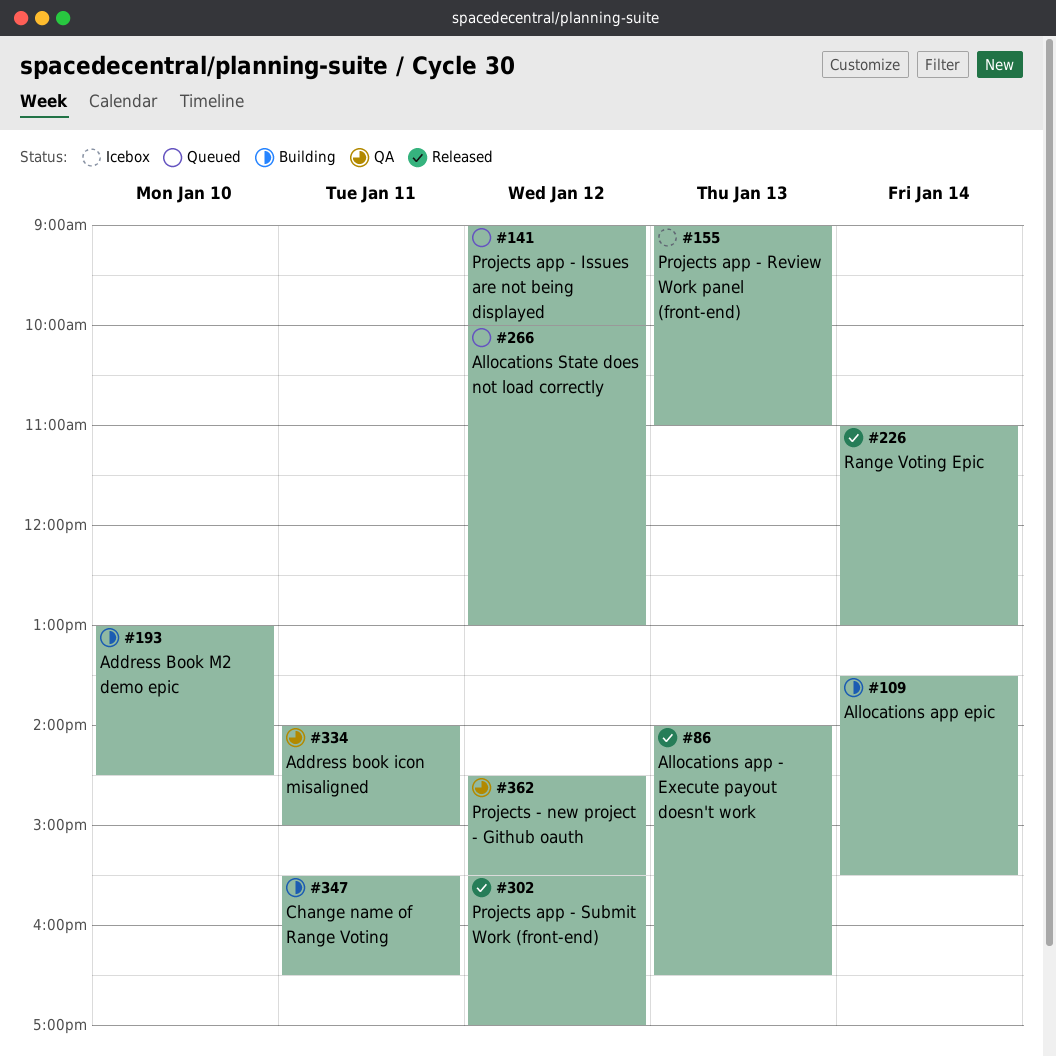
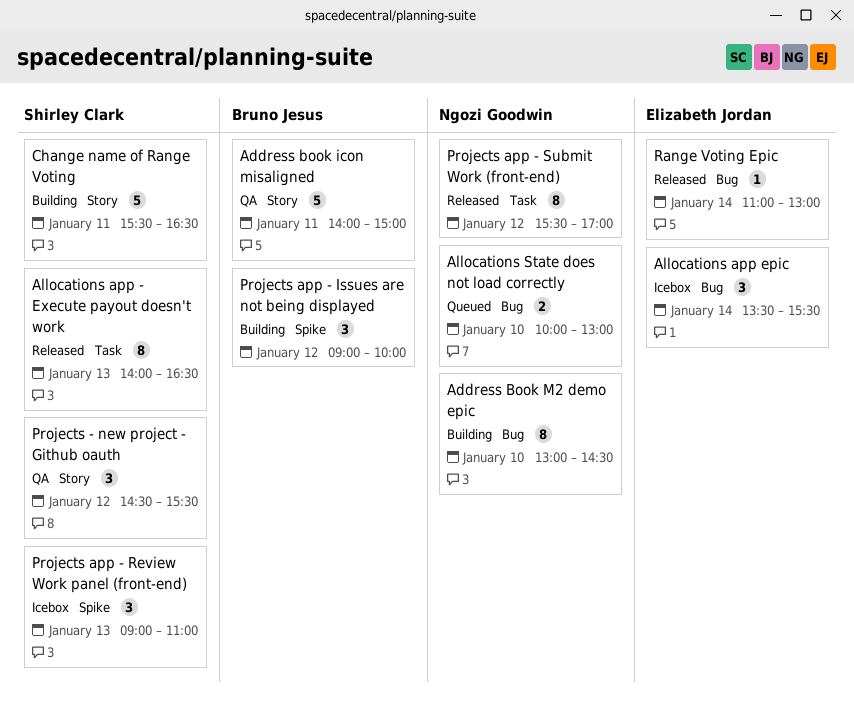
Allocations app epic, status: Building -> Icebox
Allocations State does not load correctly, day: Jan 12 -> Jan 10
Projects app - Issues are not being displayed, status: Queued -> Building

